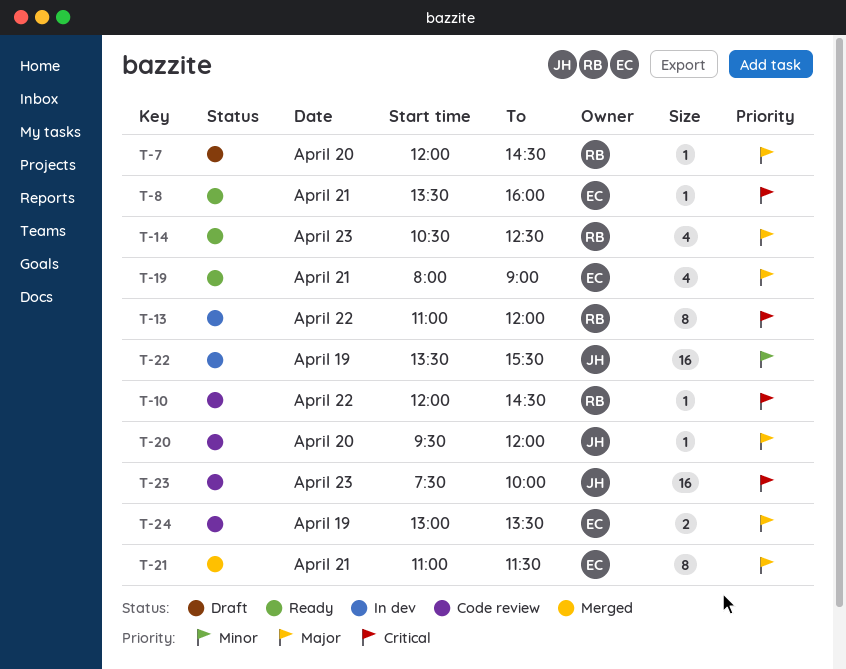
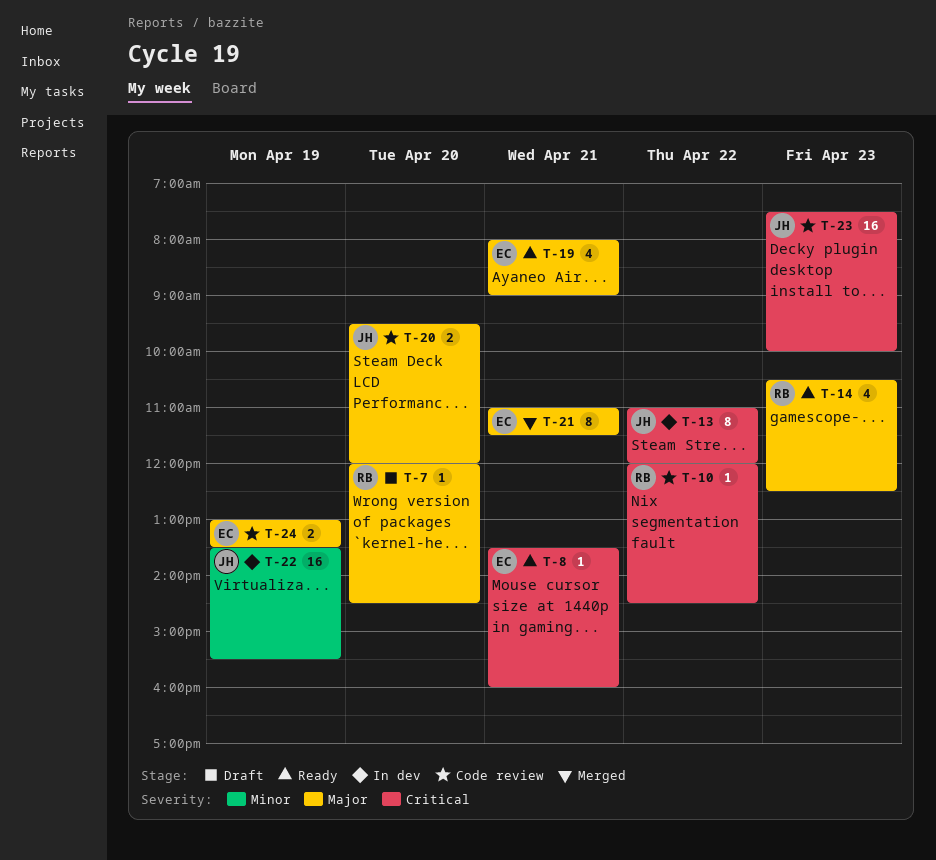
T-13, owner: RB -> JH
T-20, estimate: 1 -> 2

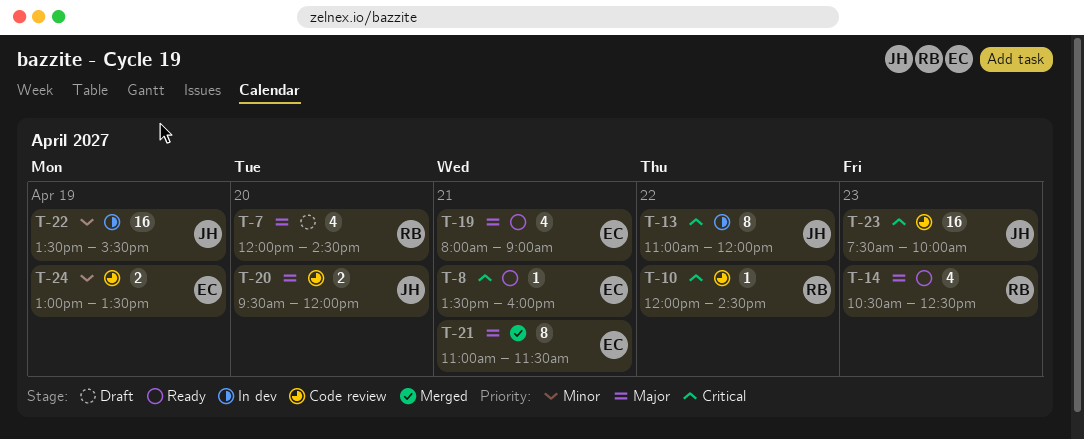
T-7, estimate: 1 -> 4
T-24, priority: Major -> Minor

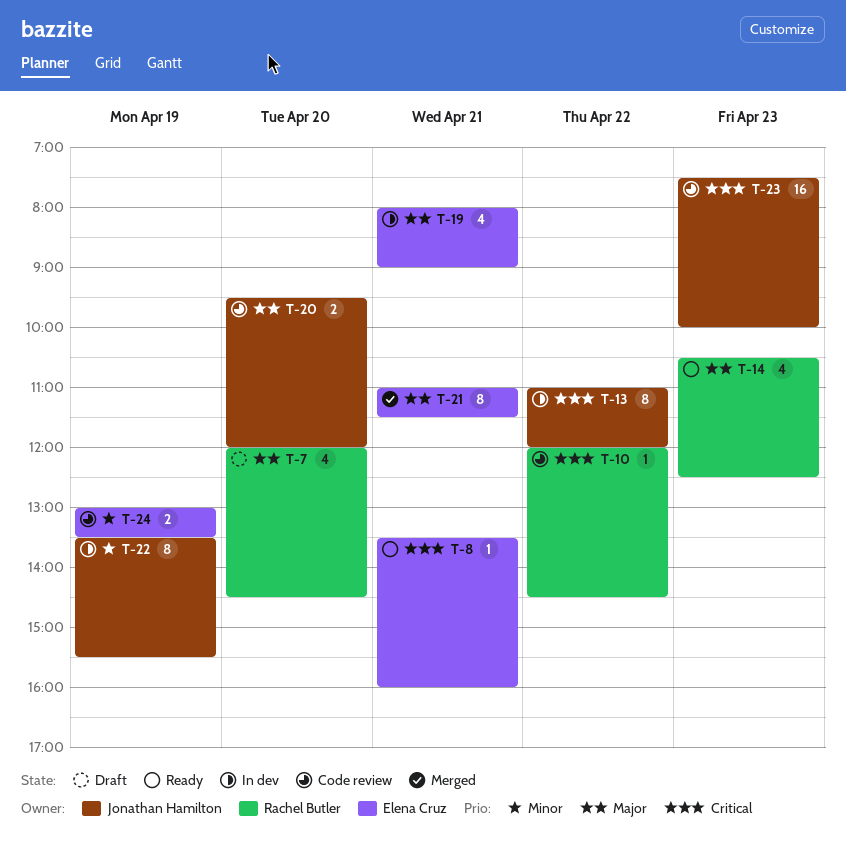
T-19, status: Ready -> In dev
T-22, estimate: 16 -> 8

